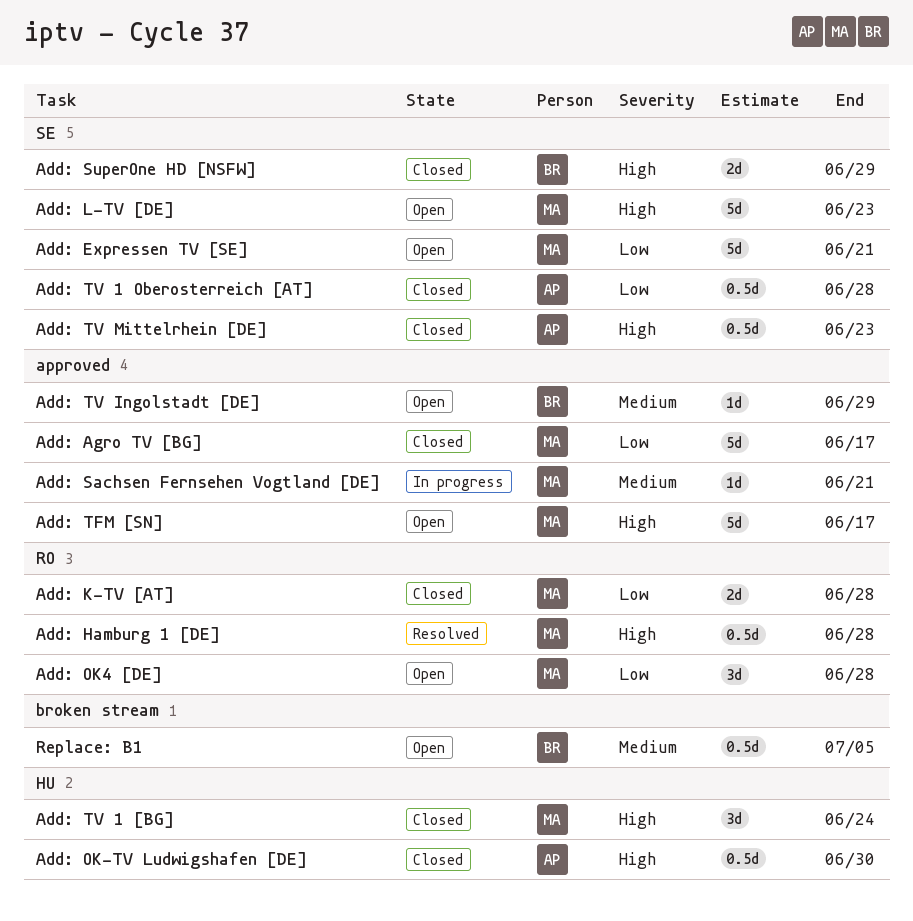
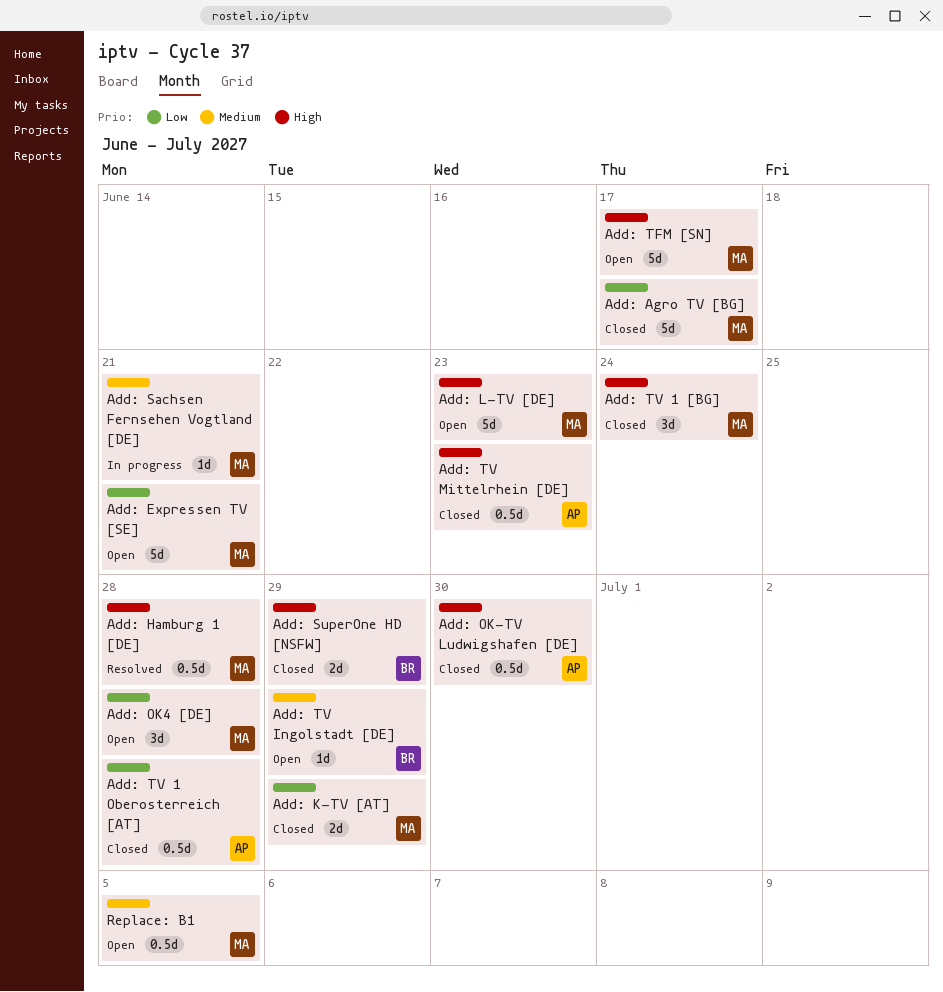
Add: K-TV [AT], due: Jun 28 -> Jun 29
Replace: B1, owner: BR -> MA

